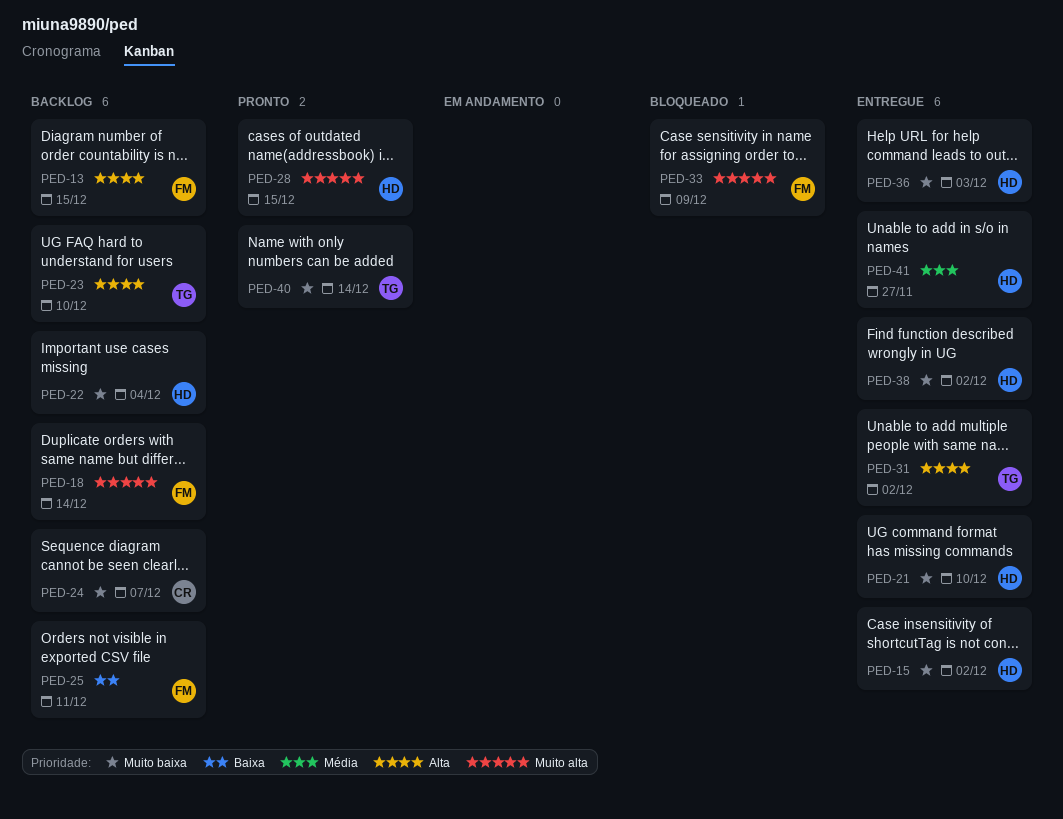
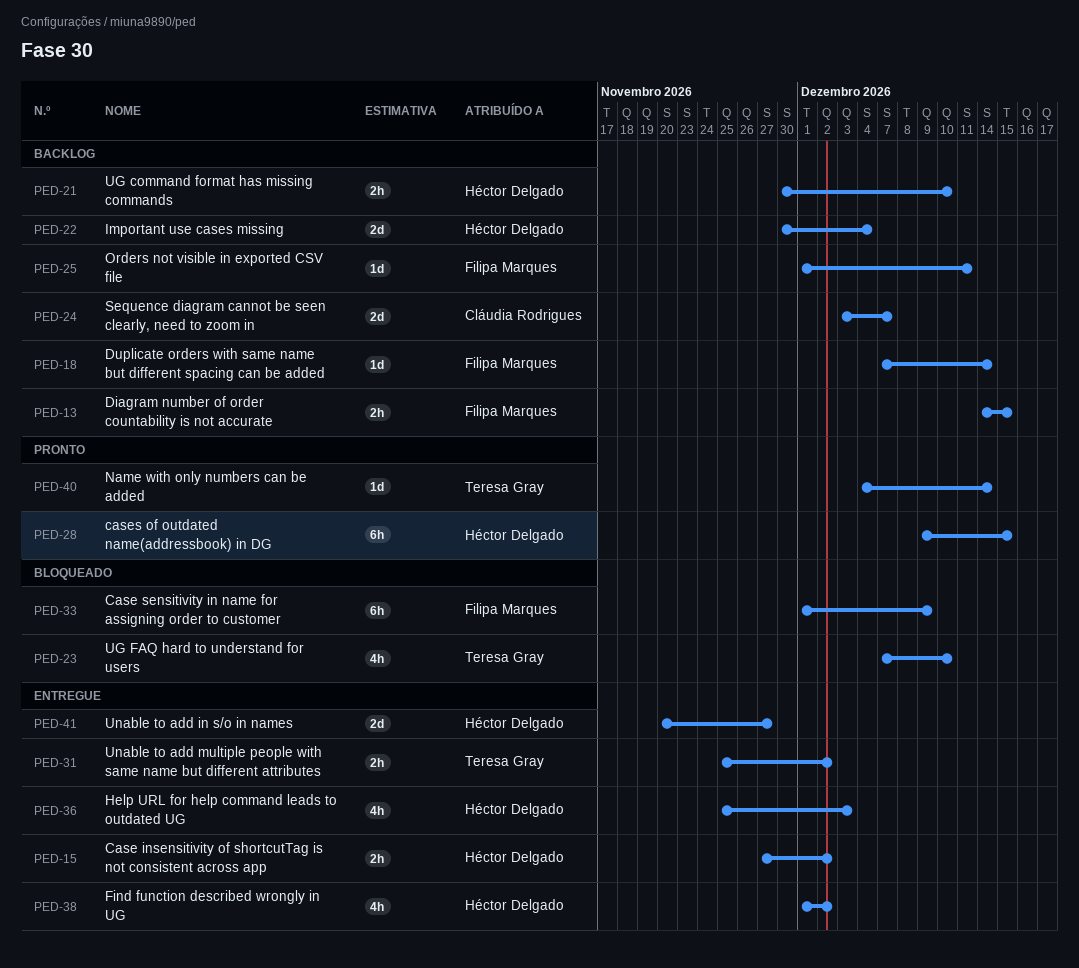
PED-21, status: Entregue -> Backlog
PED-23, status: Backlog -> Bloqueado

